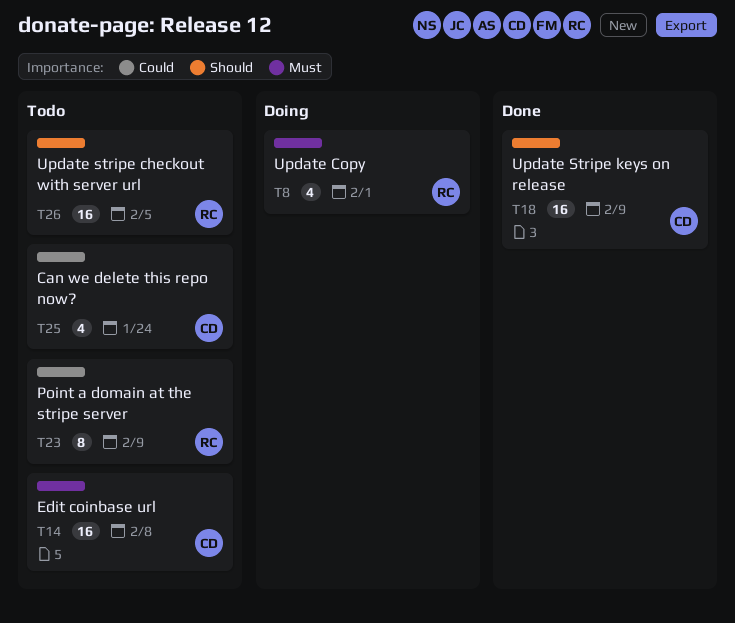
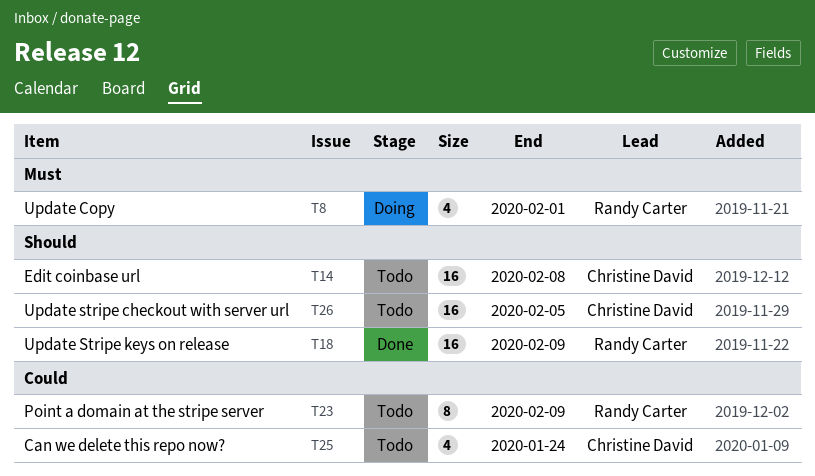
T14, priority: Must -> Should
T18, owner: Christine David -> Randy Carter
T26, owner: Randy Carter -> Christine David

